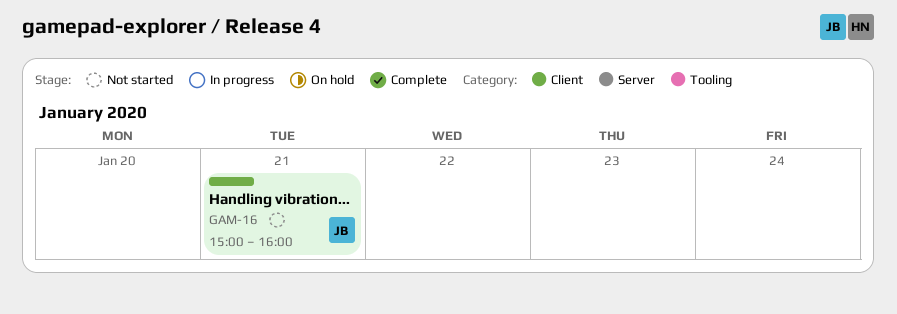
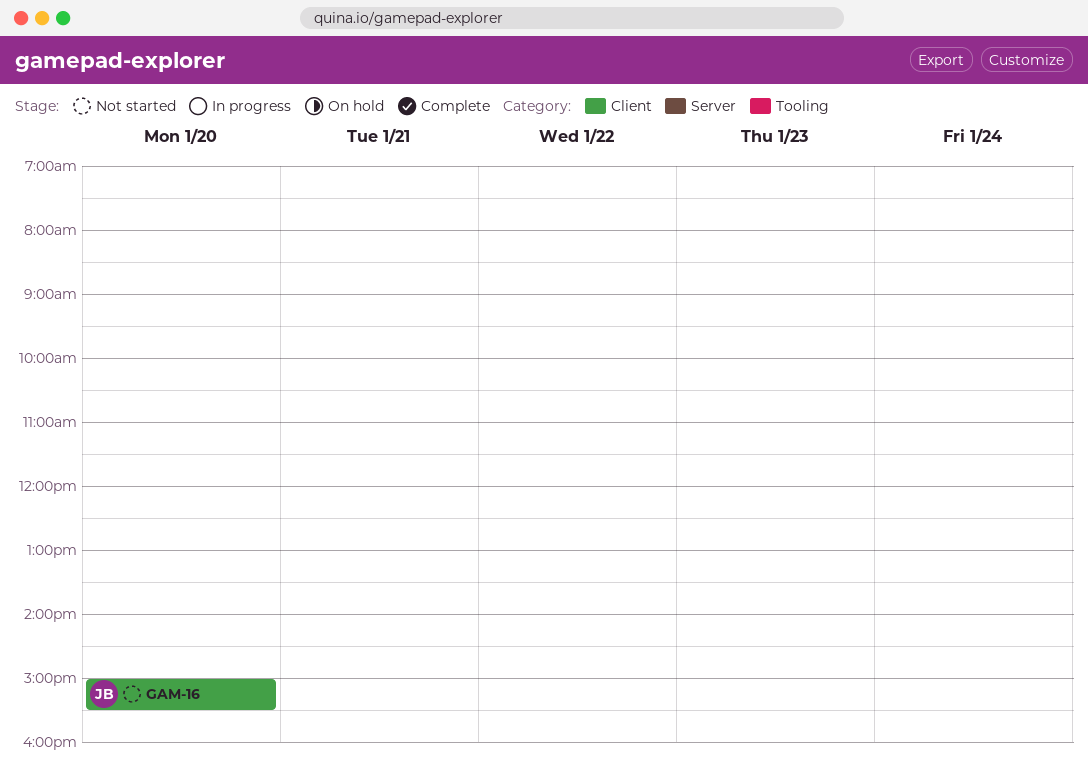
GAM-16, day: Jan 21 -> Jan 20
GAM-16, ends: 16:00 -> 15:30

